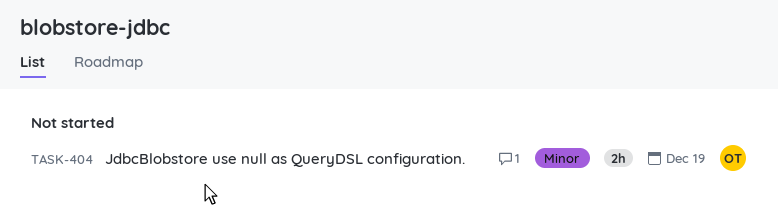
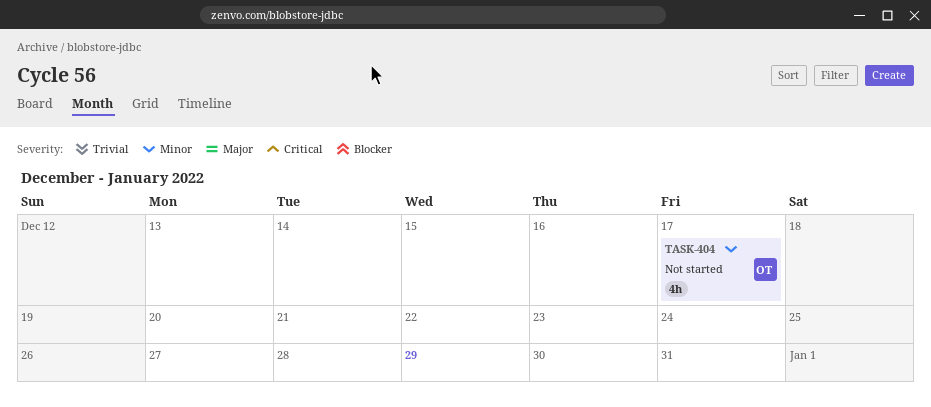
TASK-404, estimate: 2h -> 4h
TASK-404, due: Dec 19 -> Dec 17

